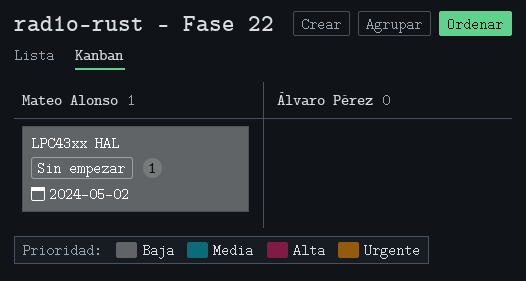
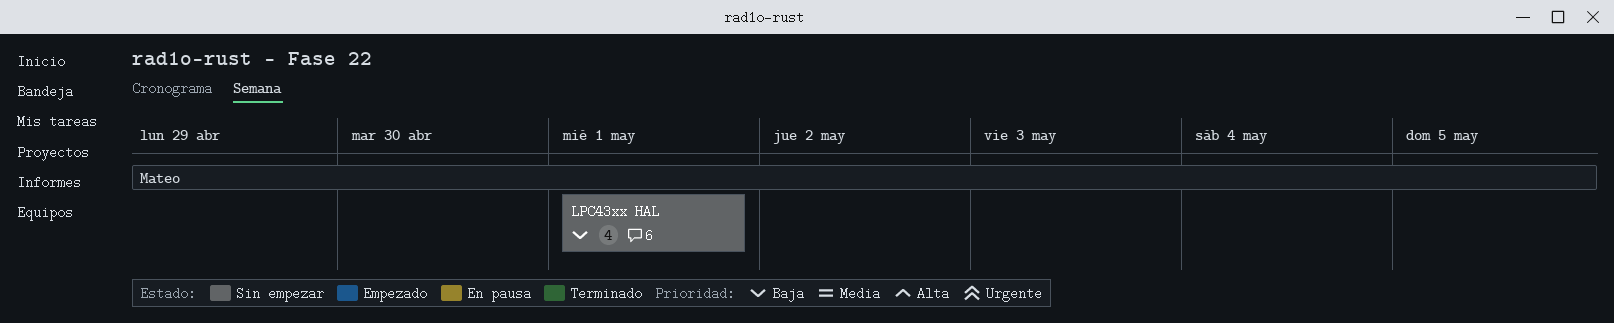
LPC43xx HAL, estimate: 1 -> 4
LPC43xx HAL, due: May 2 -> May 1

